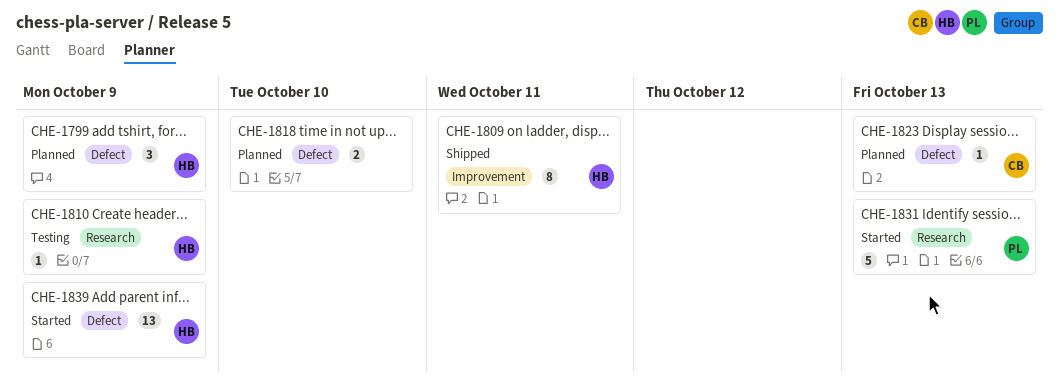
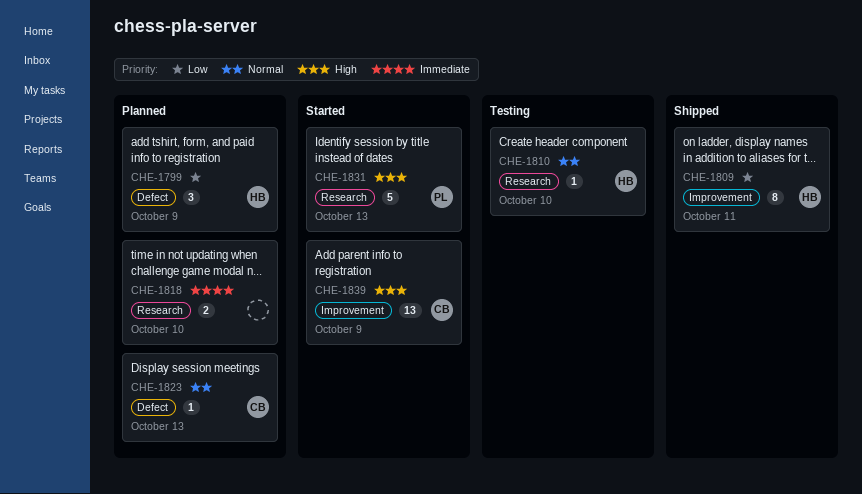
CHE-1810, due: Oct 9 -> Oct 10
CHE-1818, label: Defect -> Research
CHE-1839, owner: HB -> CB
CHE-1839, label: Defect -> Improvement

